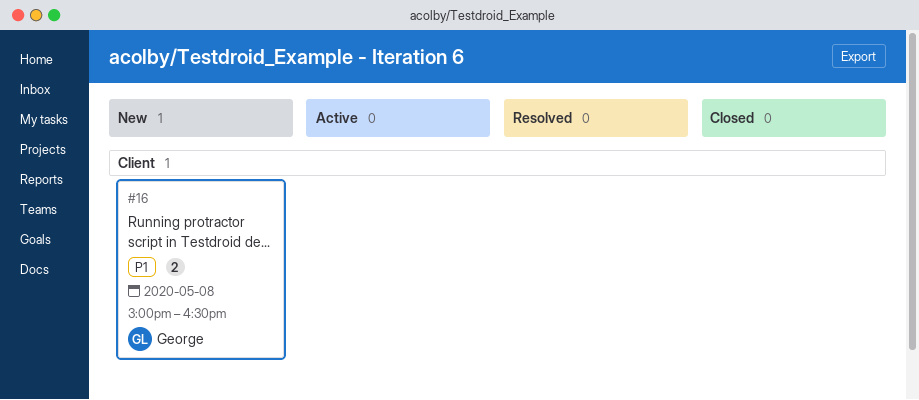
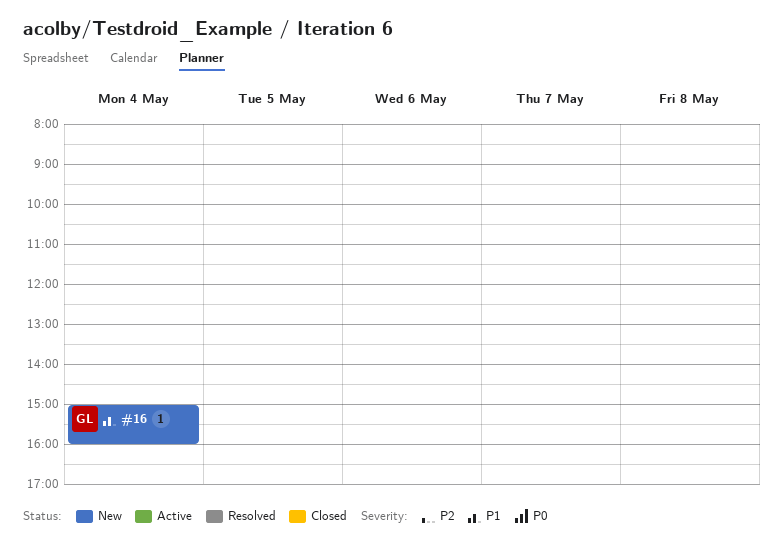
#16, estimate: 2 -> 1
#16, day: May 8 -> May 4
#16, ends: 16:30 -> 16:00

